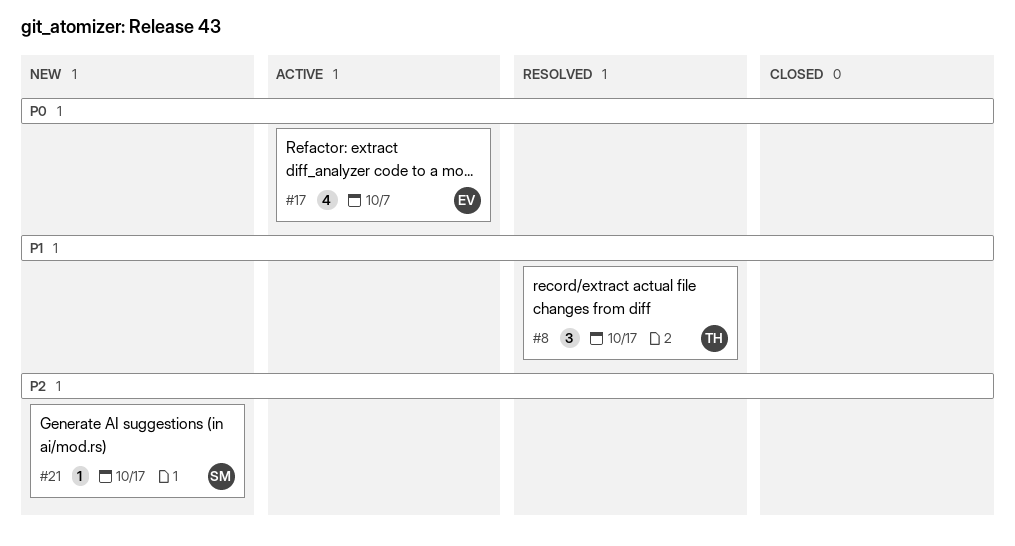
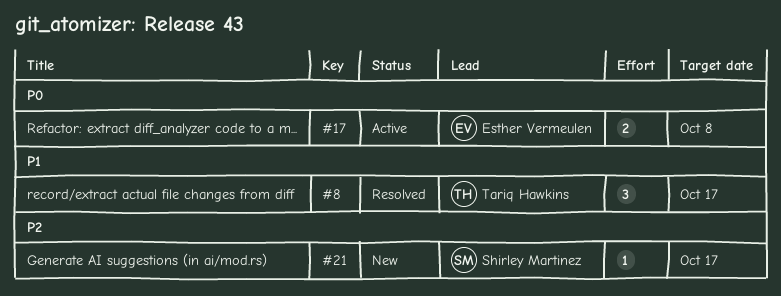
#17, estimate: 4 -> 2
#17, due: Oct 7 -> Oct 8

